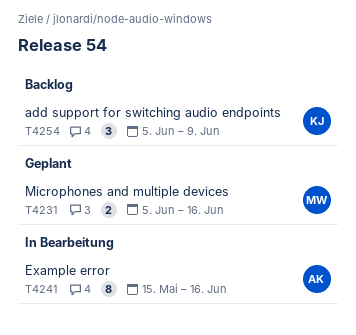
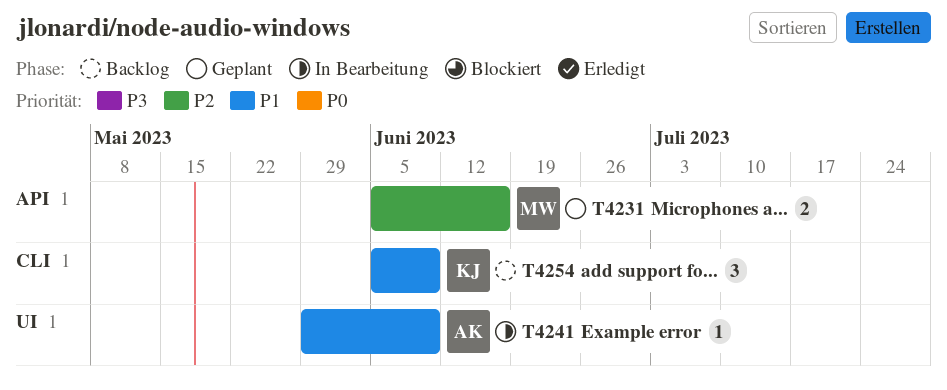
T4241, estimate: 8 -> 1
T4241, start: May 15 -> May 29
T4241, due: Jun 16 -> Jun 9

